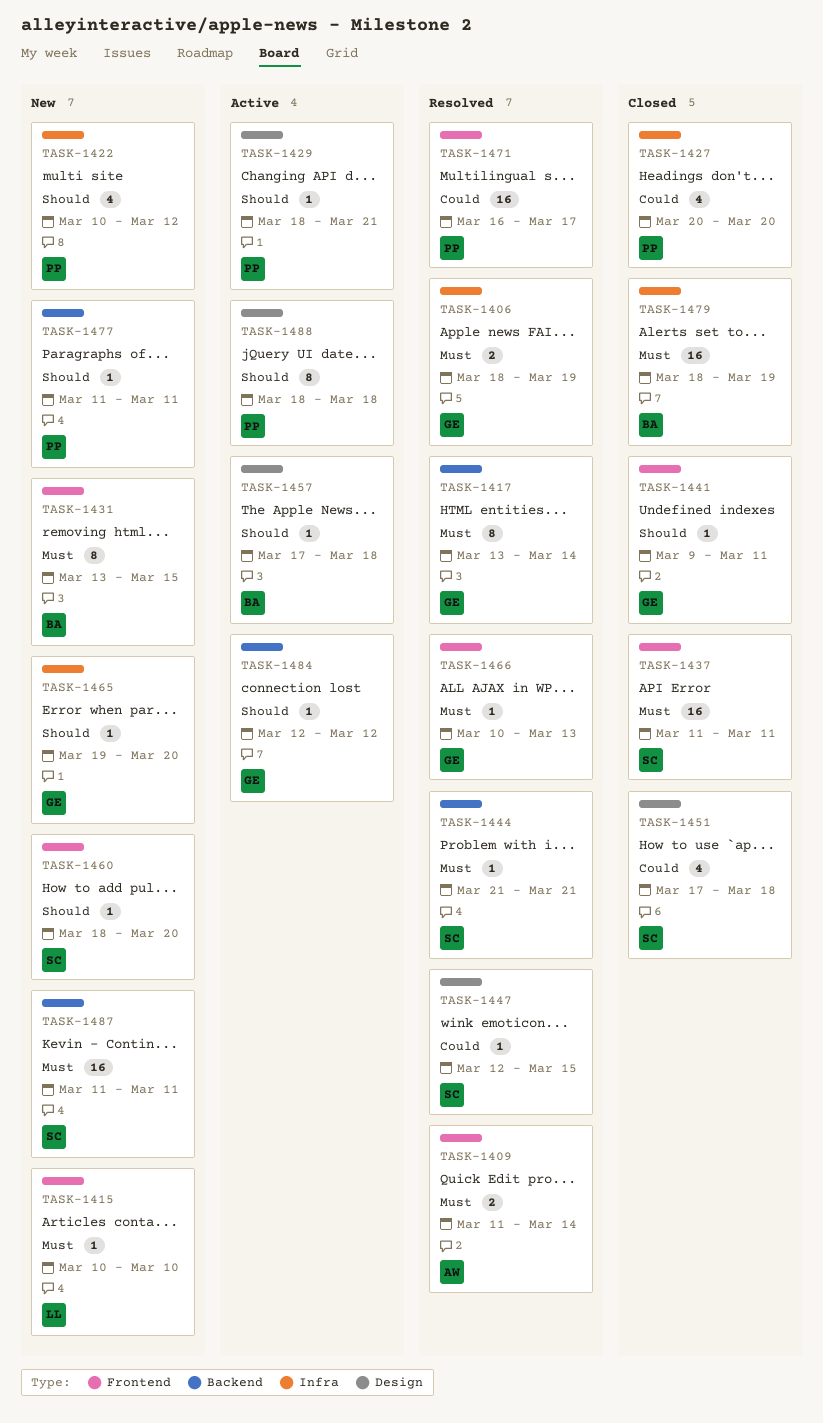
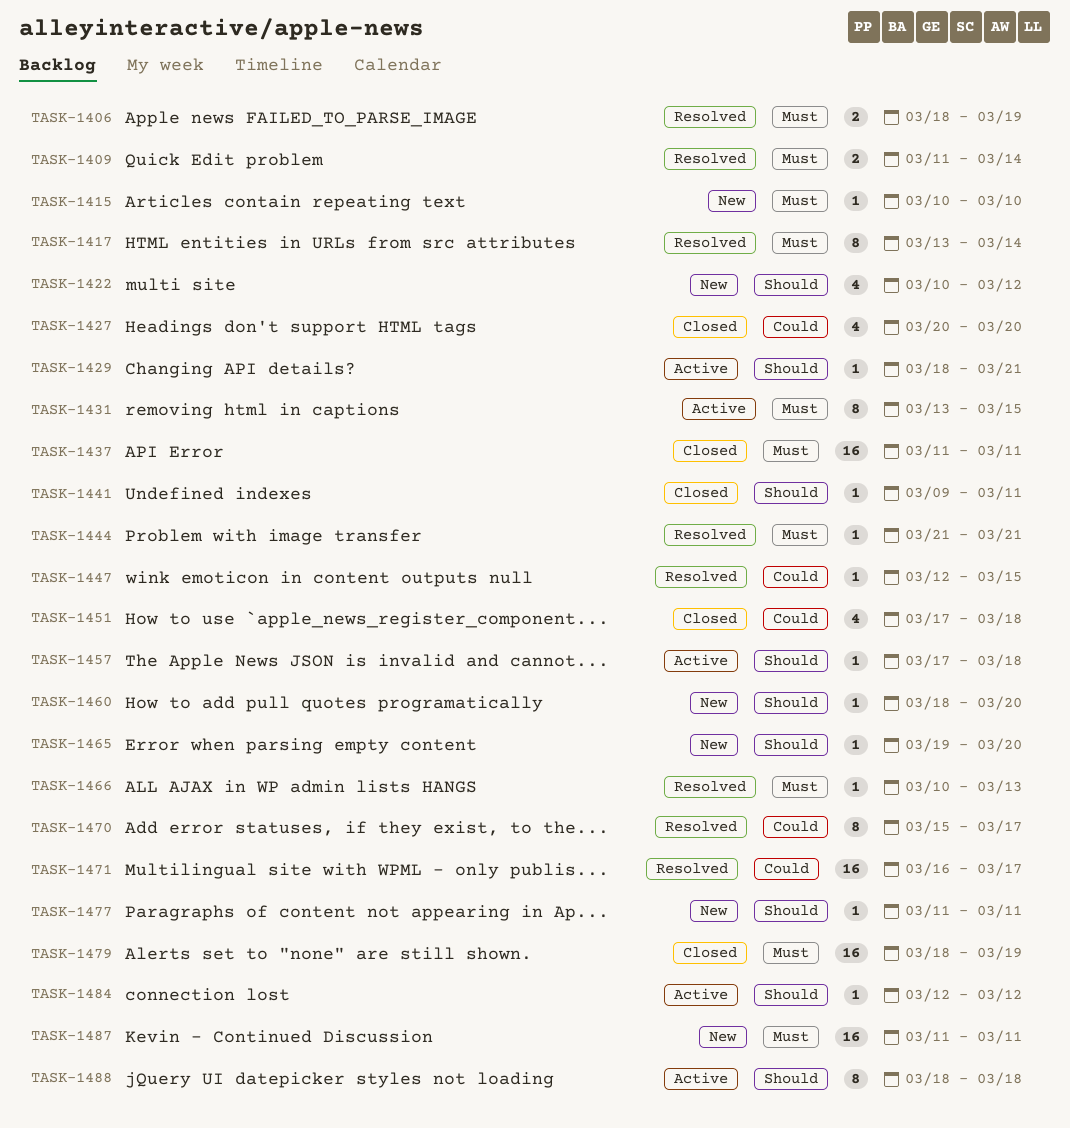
TASK-1431, status: New -> Active
TASK-1470: none -> present

